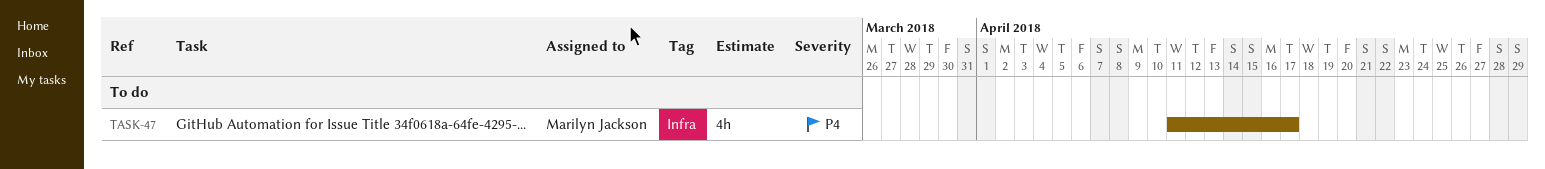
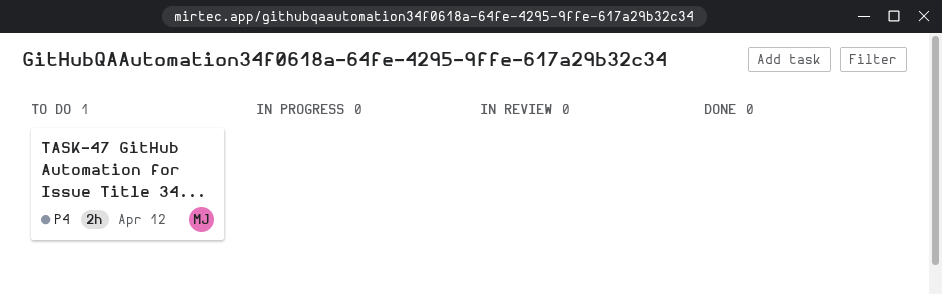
TASK-47, estimate: 4h -> 2h
TASK-47, due: Apr 17 -> Apr 12

